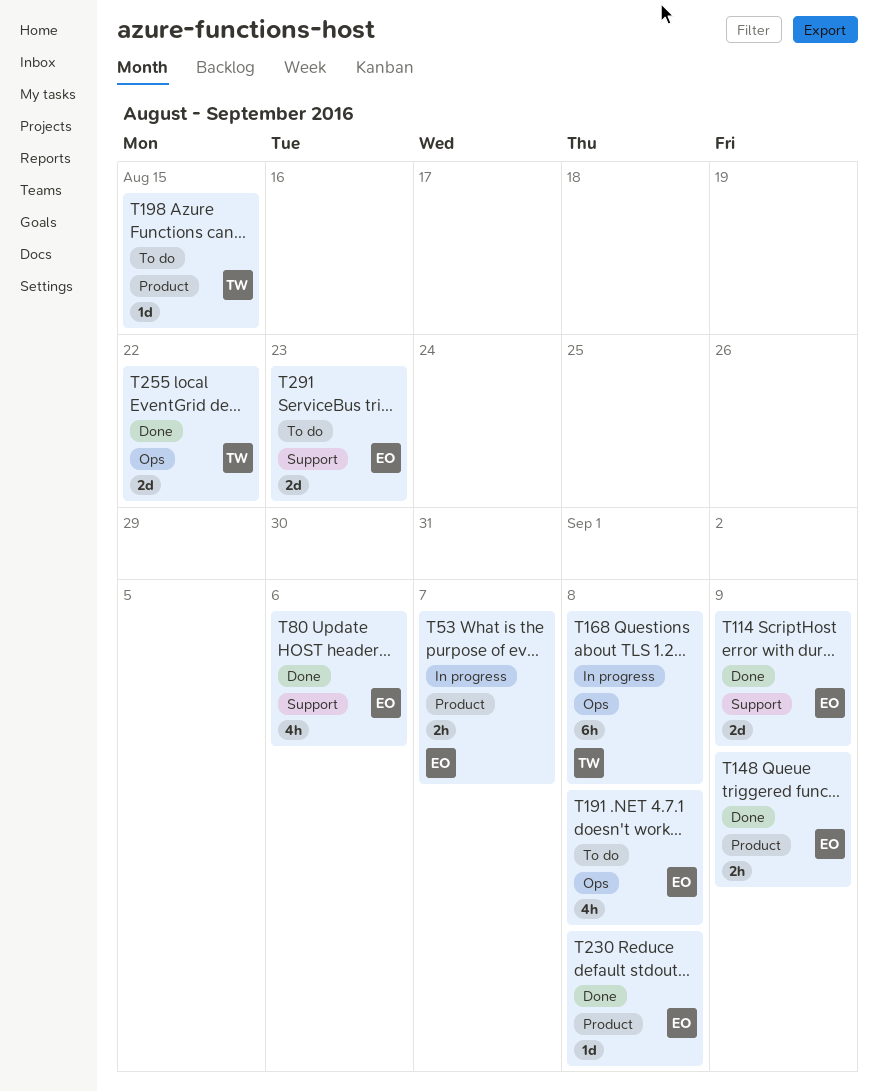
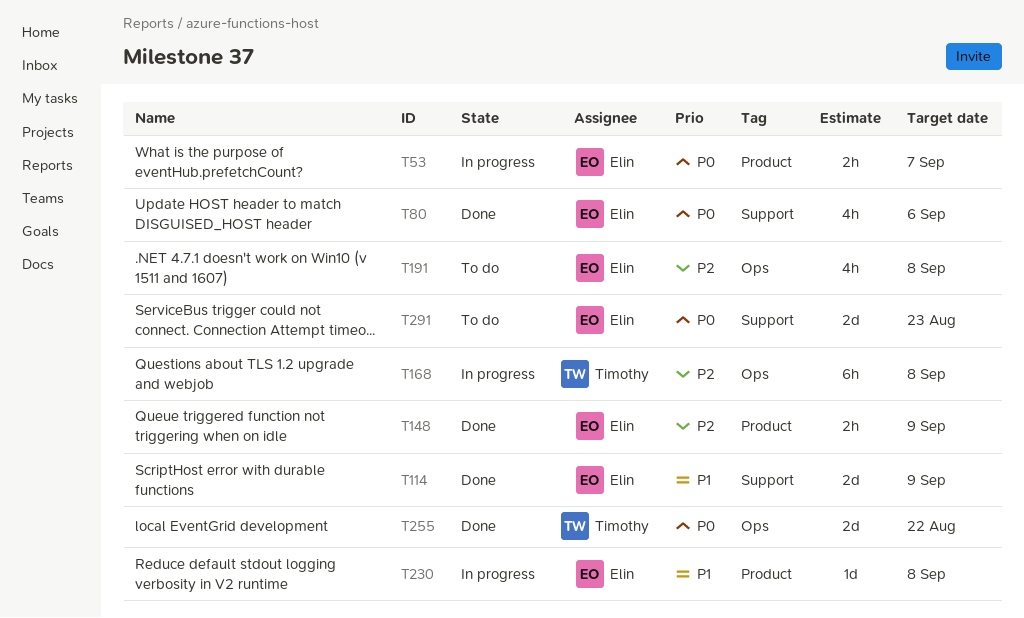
T198: present -> none
T230, status: Done -> In progress

